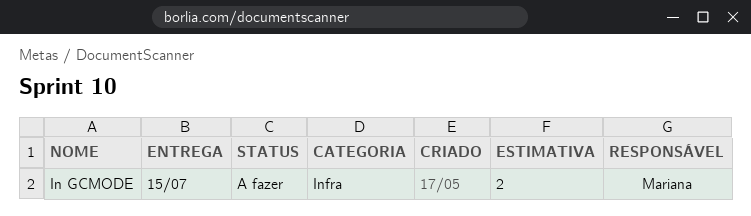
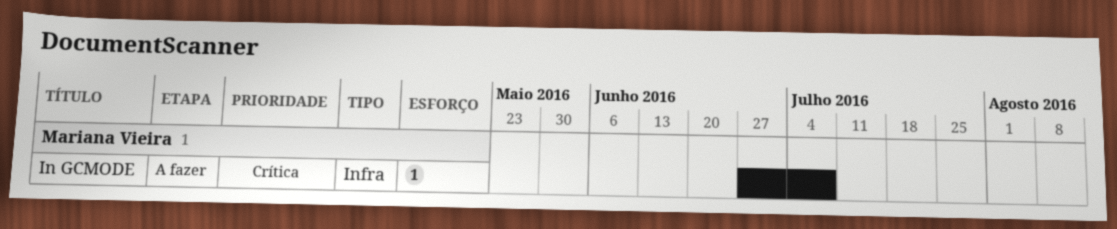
In GCMODE, estimate: 2 -> 1
In GCMODE, due: Jul 15 -> Jul 8

